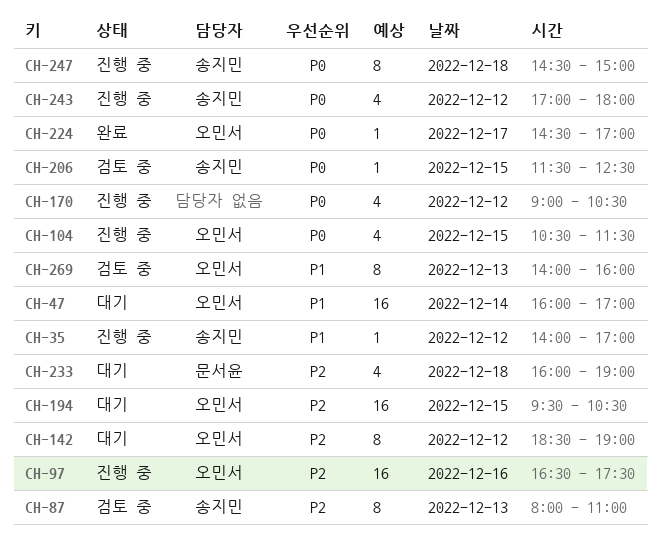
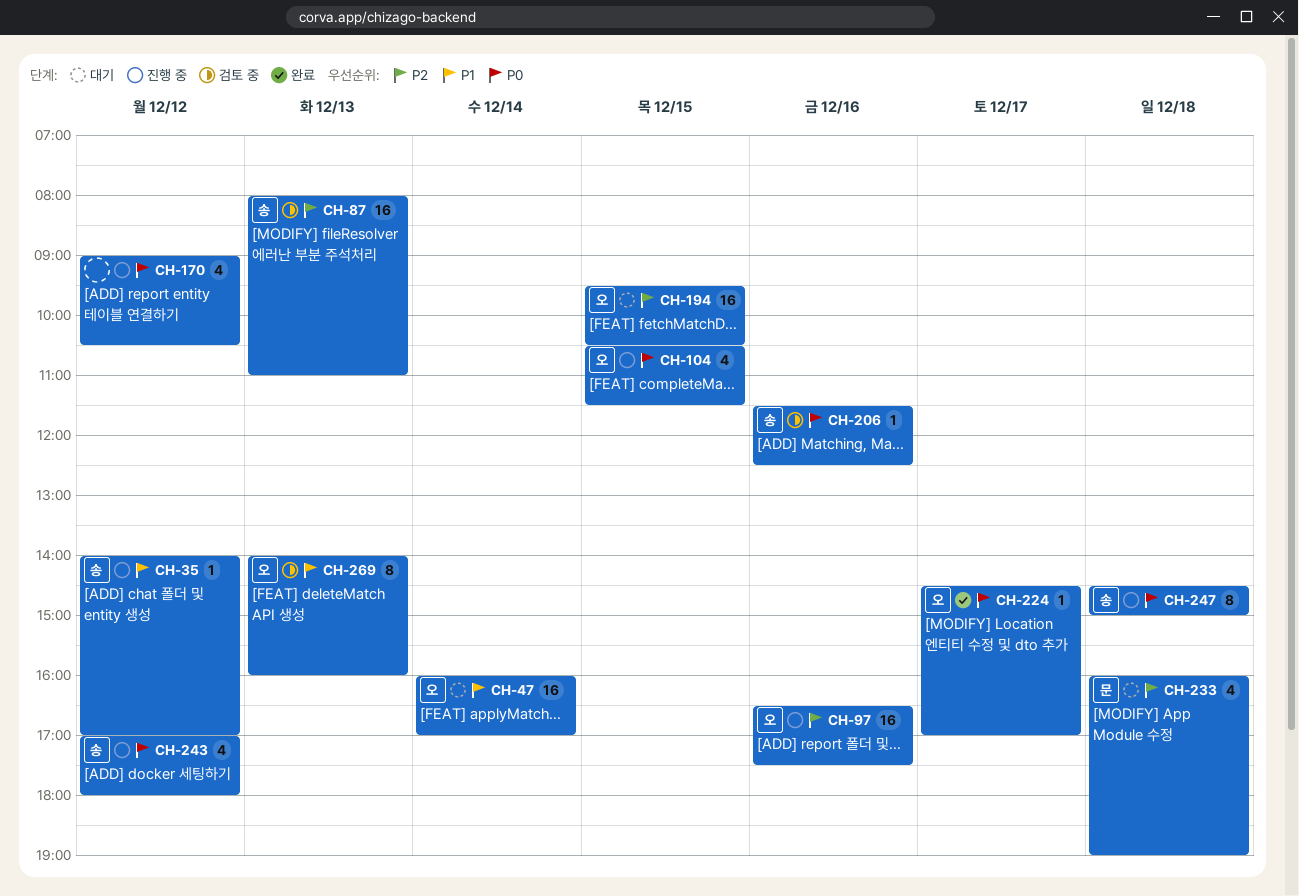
CH-87, estimate: 8 -> 16
CH-142: present -> none
CH-206, day: Dec 15 -> Dec 16

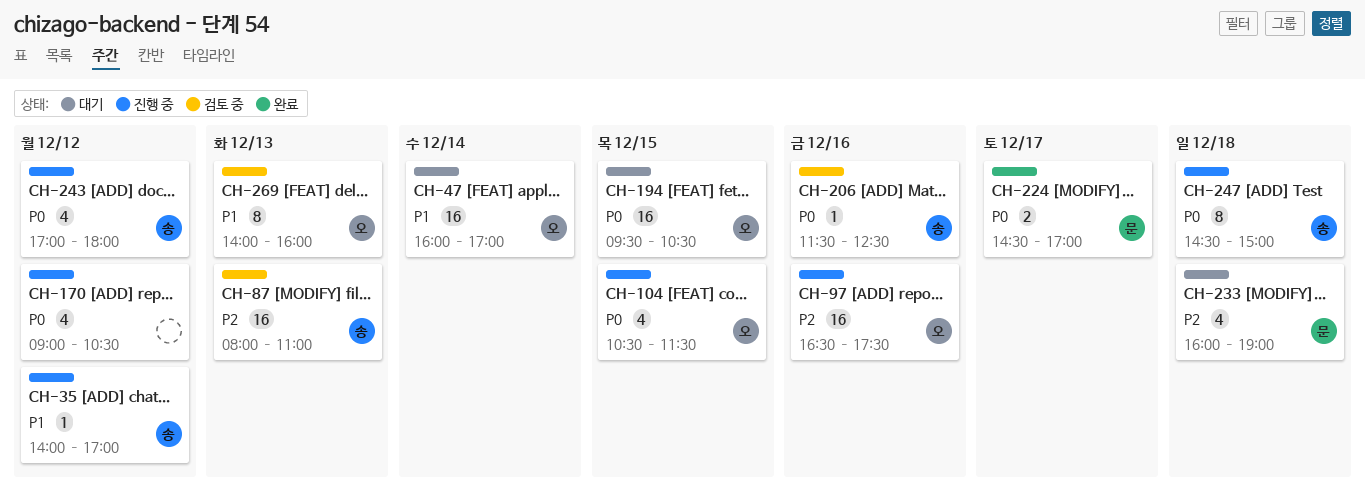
CH-194, priority: P2 -> P0
CH-224, owner: 오 -> 문
CH-224, estimate: 1 -> 2

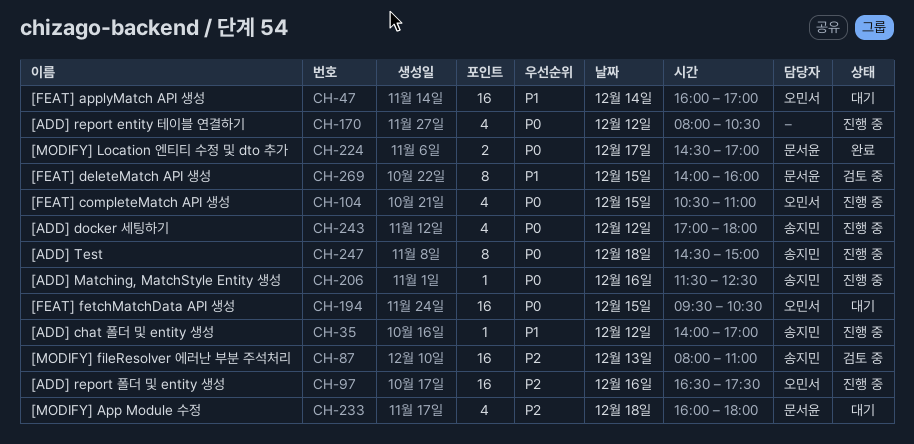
CH-104, ends: 11:30 -> 11:00
CH-170, begins: 09:00 -> 08:00
CH-206, status: 검토 중 -> 진행 중
CH-233, ends: 19:00 -> 18:00
CH-269, owner: 오민서 -> 문서윤
CH-269, day: Dec 13 -> Dec 15

